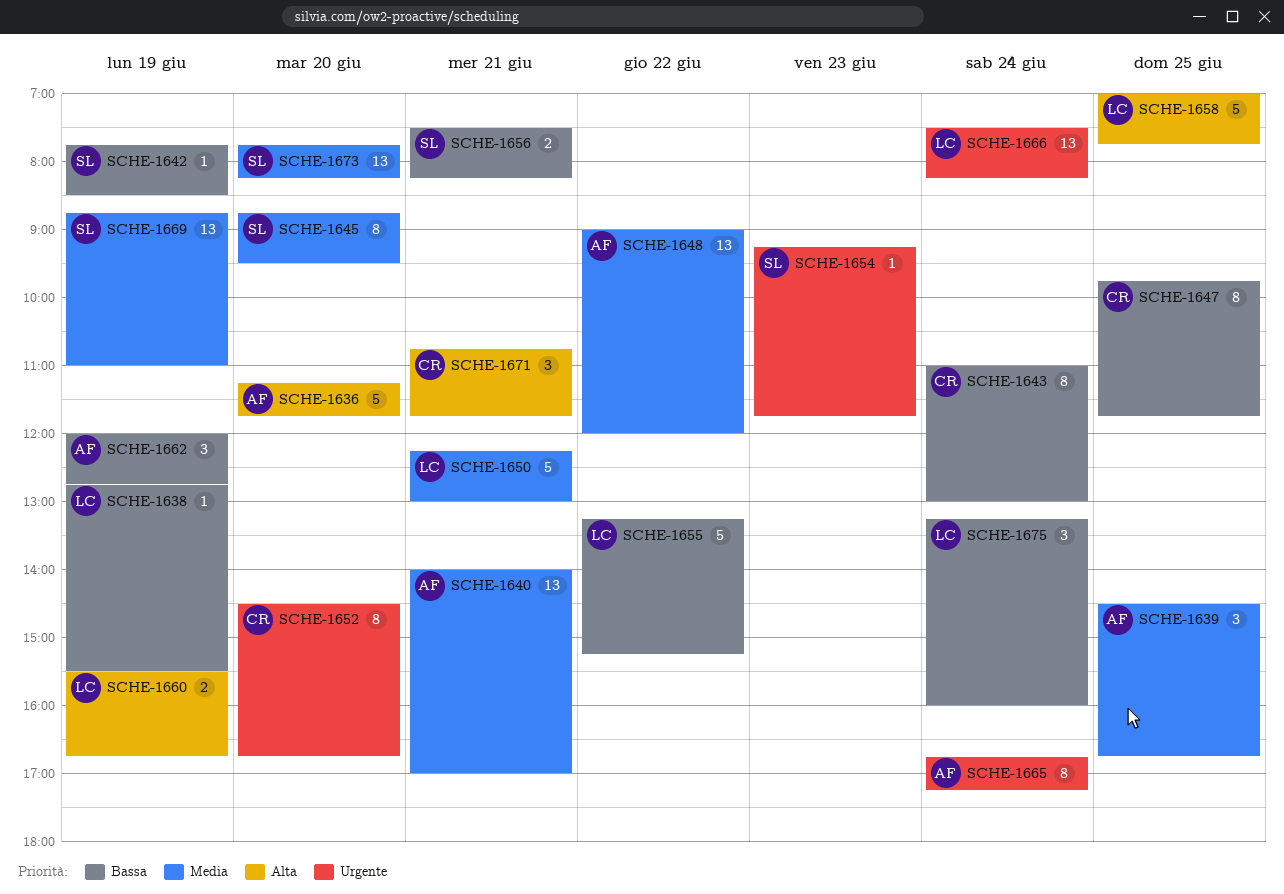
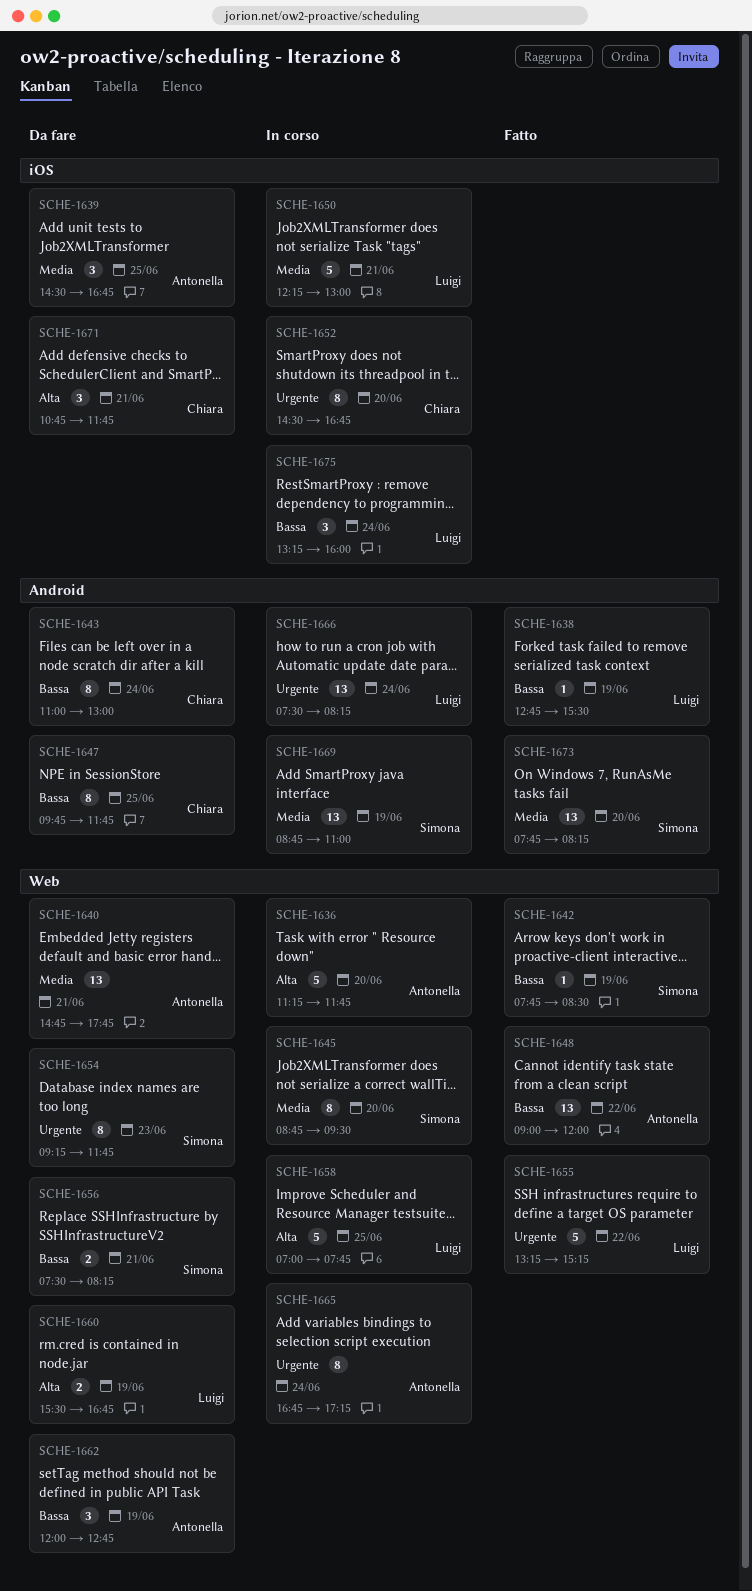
SCHE-1640, begins: 14:00 -> 14:45
SCHE-1640, ends: 17:00 -> 17:45
SCHE-1648, priority: Media -> Bassa
SCHE-1654, estimate: 1 -> 8
SCHE-1655, priority: Bassa -> Urgente

